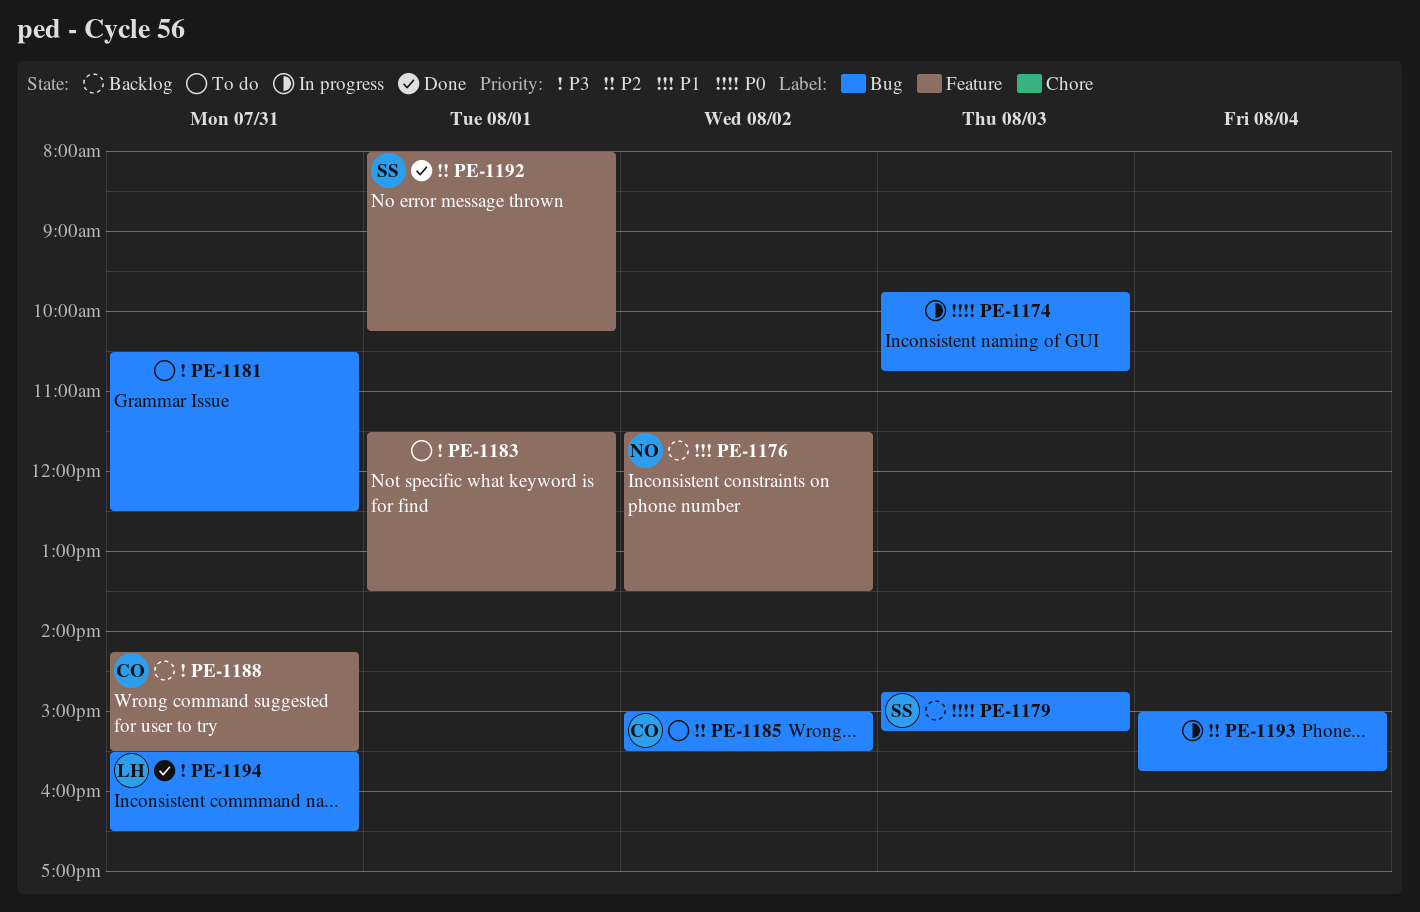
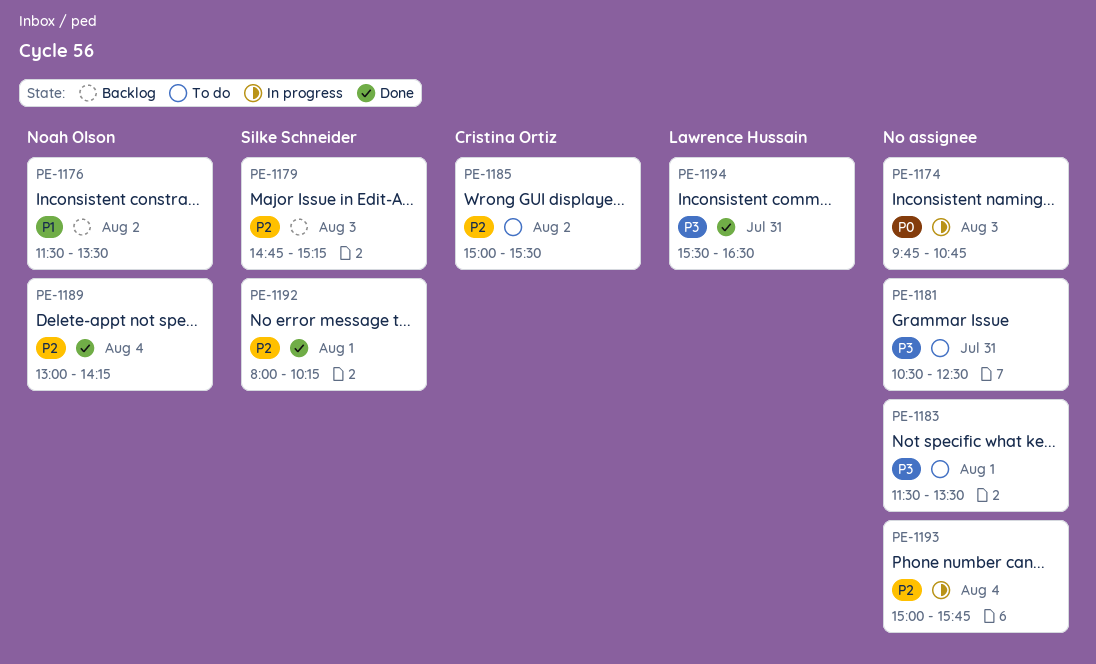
PE-1179, priority: P0 -> P2
PE-1188: present -> none
PE-1189: none -> present

